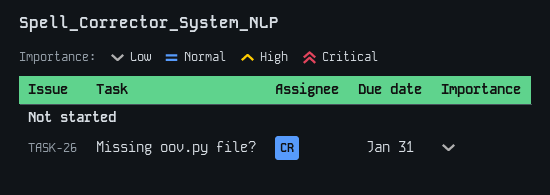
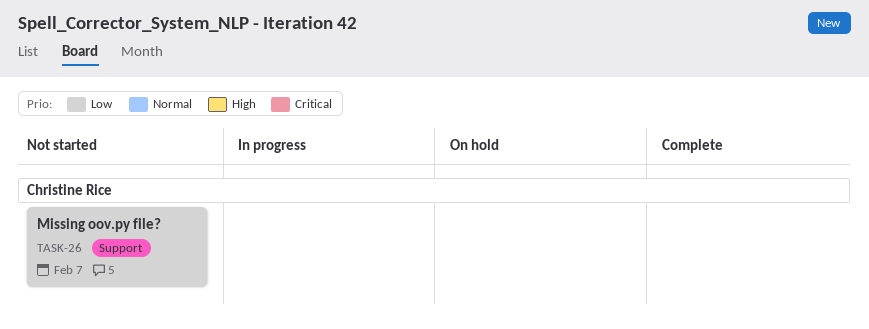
TASK-26, due: Jan 31 -> Feb 7

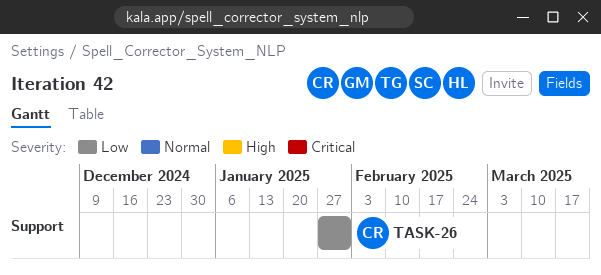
TASK-26, due: Feb 7 -> Jan 31

